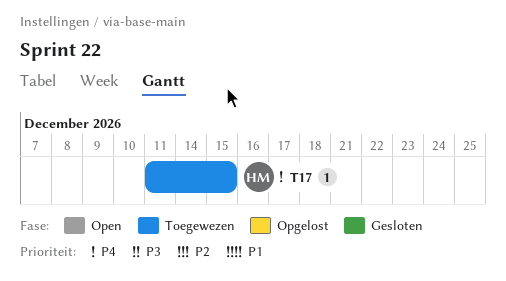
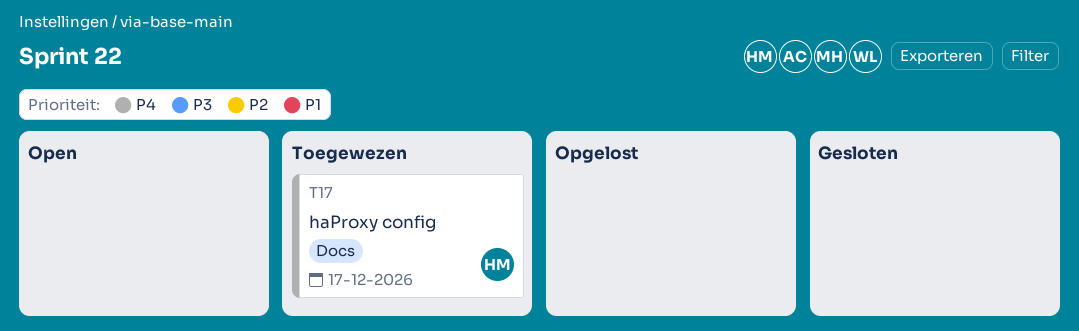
T17, due: Dec 15 -> Dec 17

